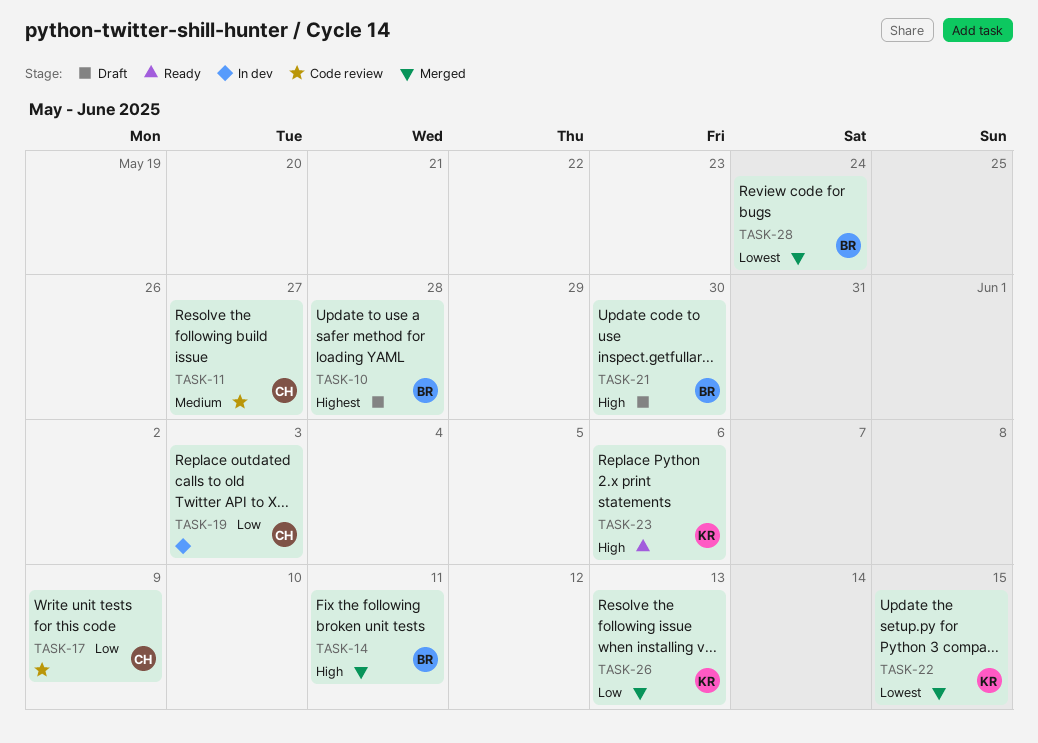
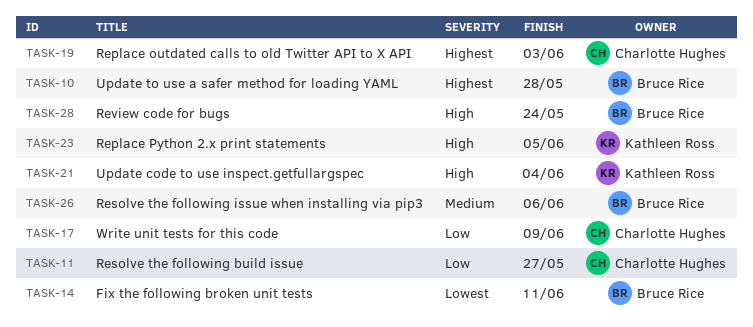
TASK-11, priority: Medium -> Low
TASK-14, priority: High -> Lowest
TASK-19, priority: Low -> Highest
TASK-21, owner: Bruce Rice -> Kathleen Ross
TASK-21, due: May 30 -> Jun 4
TASK-22: present -> none
TASK-23, due: Jun 6 -> Jun 5
TASK-26, owner: Kathleen Ross -> Bruce Rice
TASK-26, priority: Low -> Medium
TASK-26, due: Jun 13 -> Jun 6
TASK-28, priority: Lowest -> High

